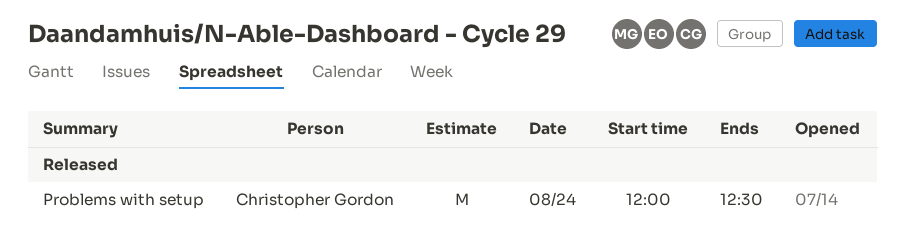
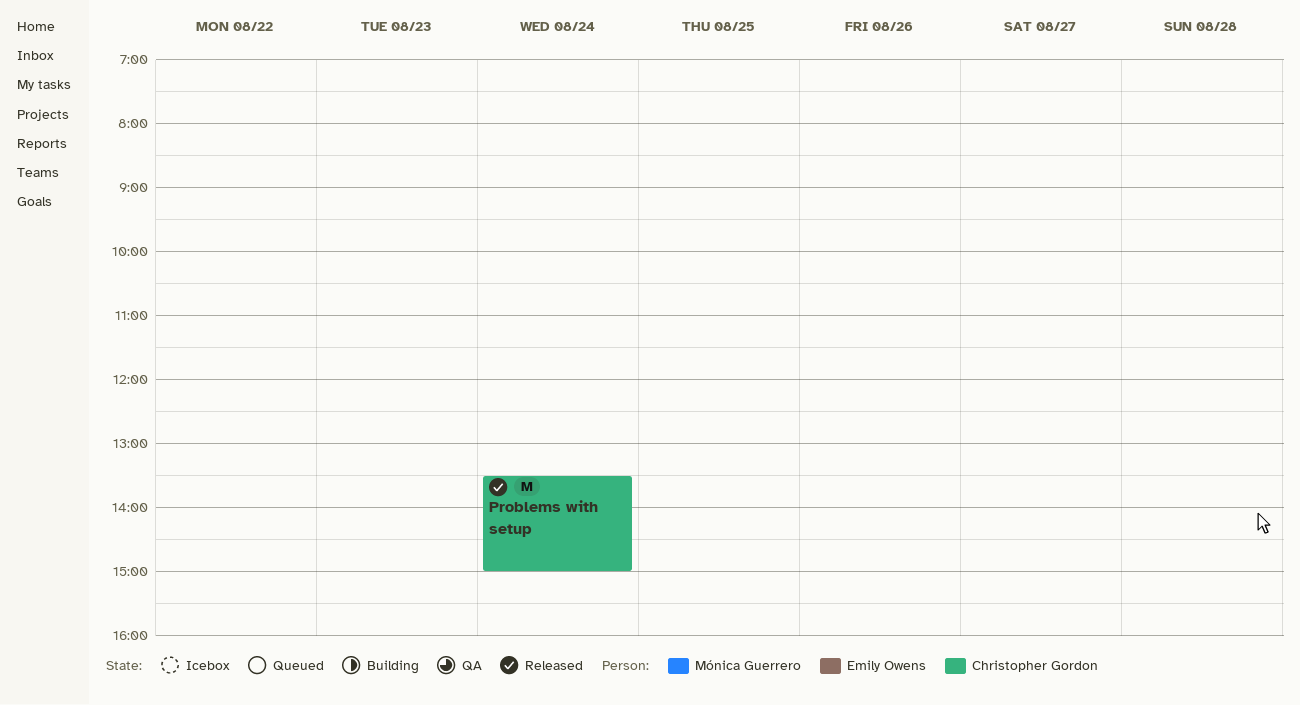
Problems with setup, begins: 12:00 -> 13:30
Problems with setup, ends: 12:30 -> 15:00

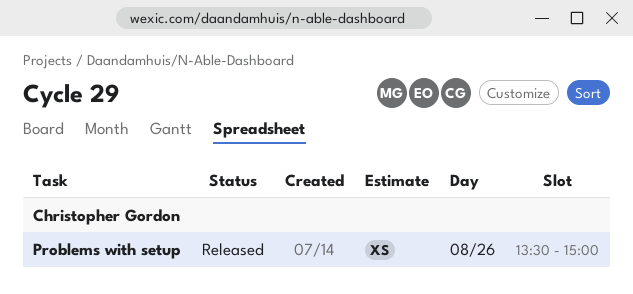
Problems with setup, estimate: M -> XS
Problems with setup, day: Aug 24 -> Aug 26

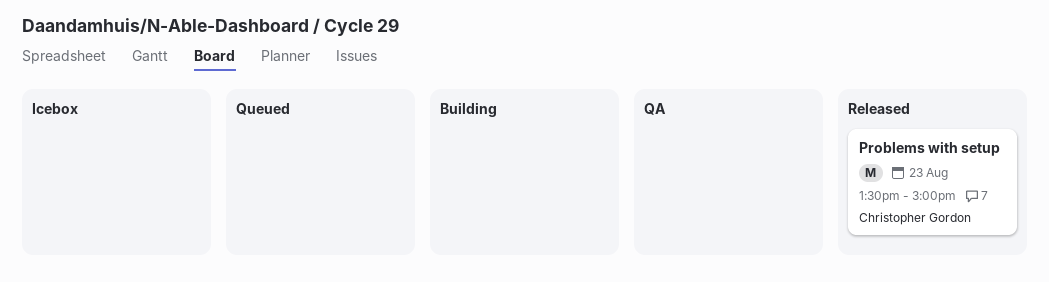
Problems with setup, estimate: XS -> M
Problems with setup, day: Aug 26 -> Aug 23

